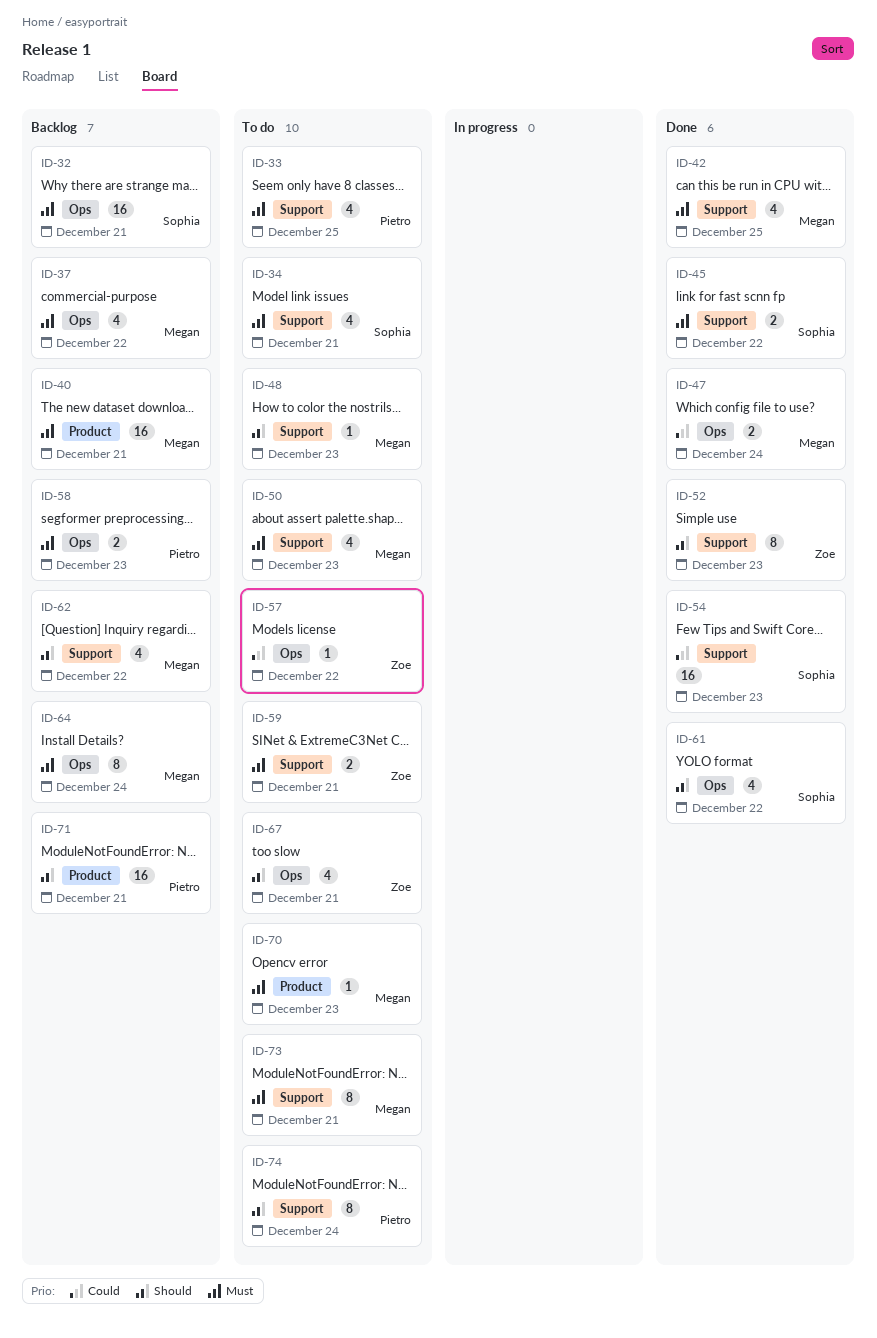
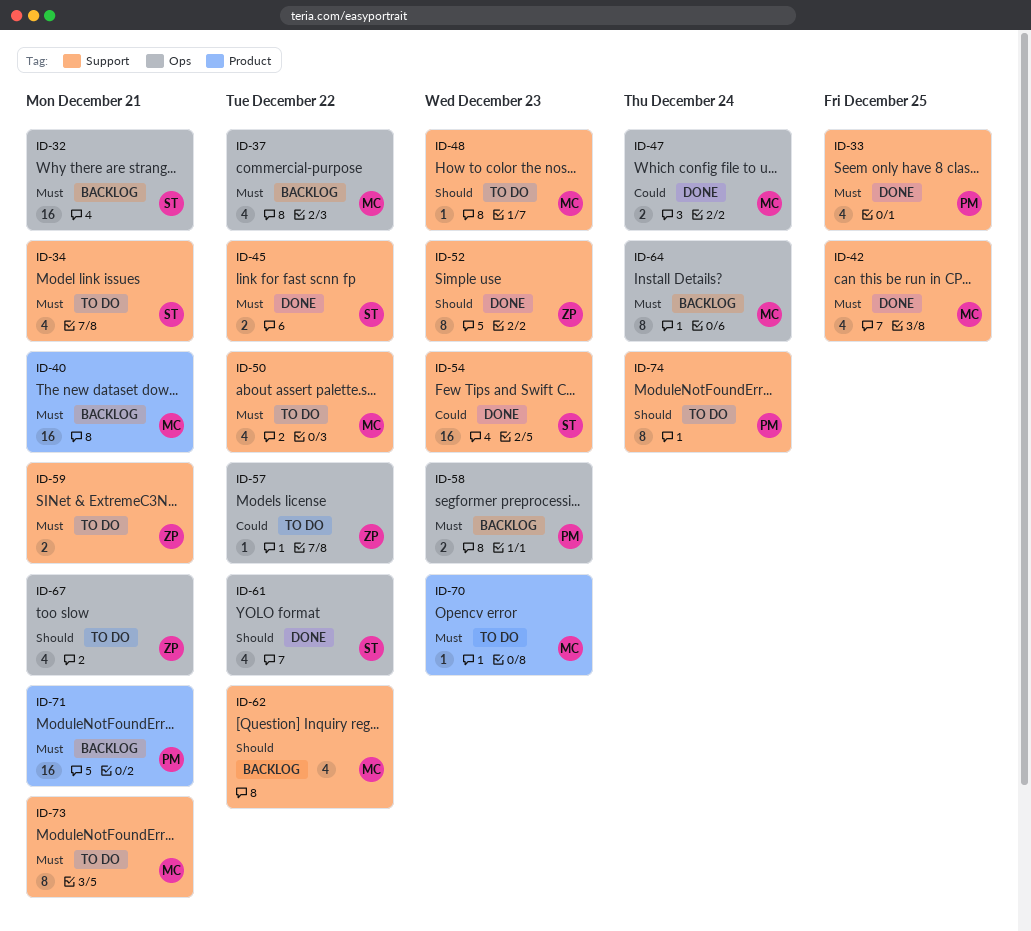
ID-33, status: To do -> Done
ID-50, due: Dec 23 -> Dec 22
ID-71, priority: Should -> Must

